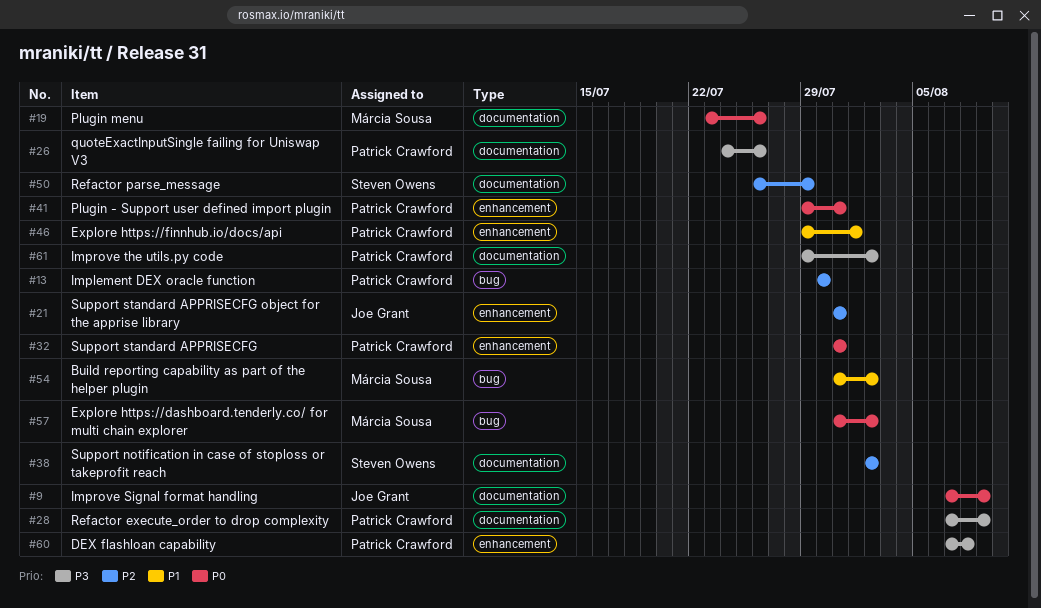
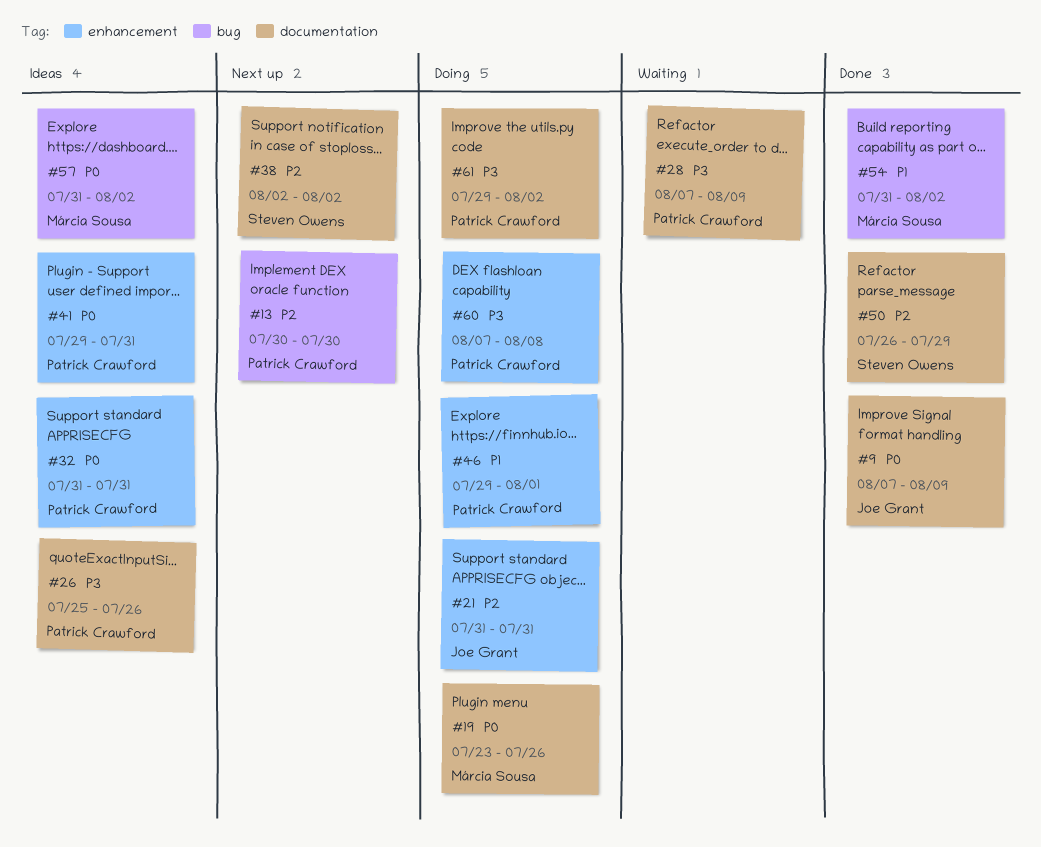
#26, start: Jul 24 -> Jul 25

